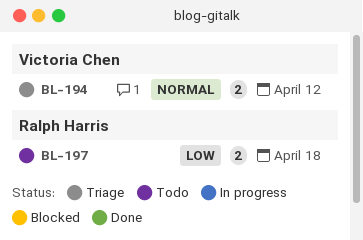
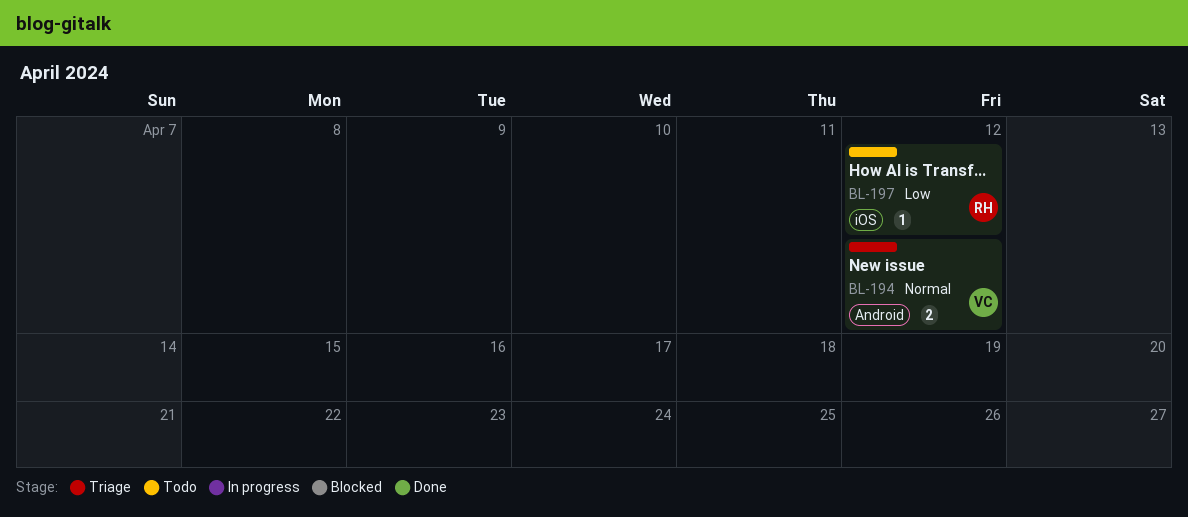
BL-197, estimate: 2 -> 1
BL-197, due: Apr 18 -> Apr 12

